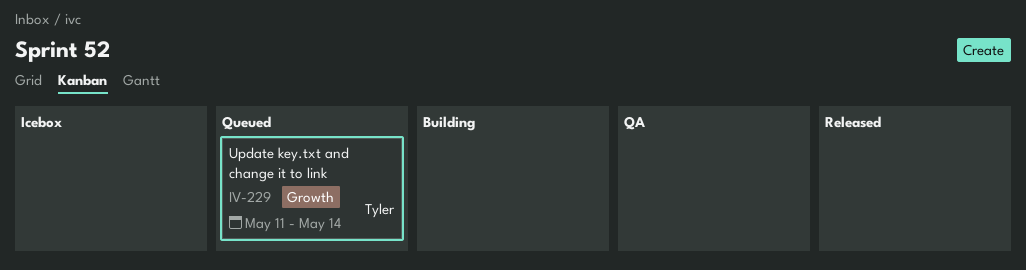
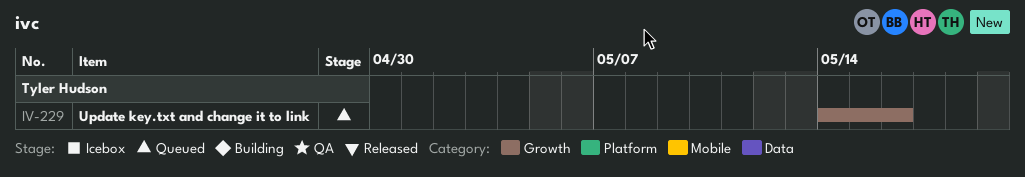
IV-229, start: May 11 -> May 14
IV-229, due: May 14 -> May 16

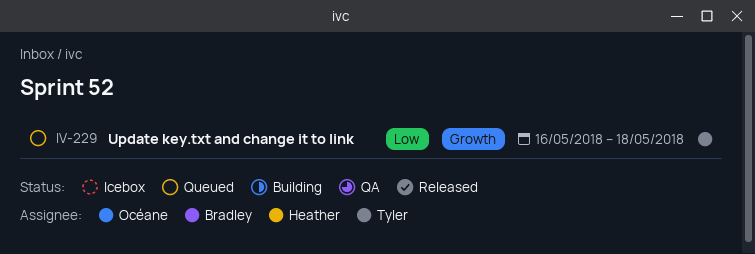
IV-229, start: May 14 -> May 16
IV-229, due: May 16 -> May 18

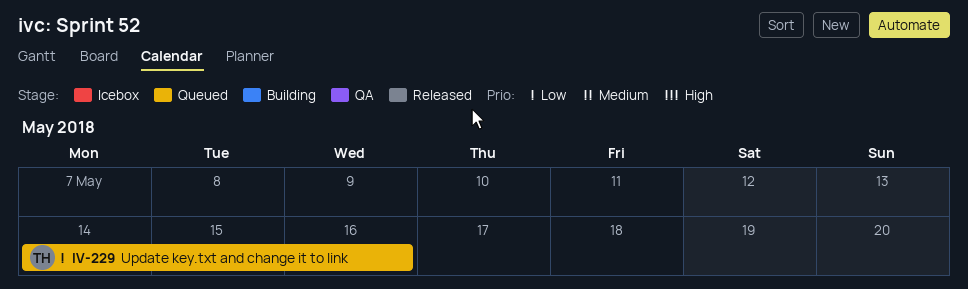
IV-229, start: May 16 -> May 14
IV-229, due: May 18 -> May 16

